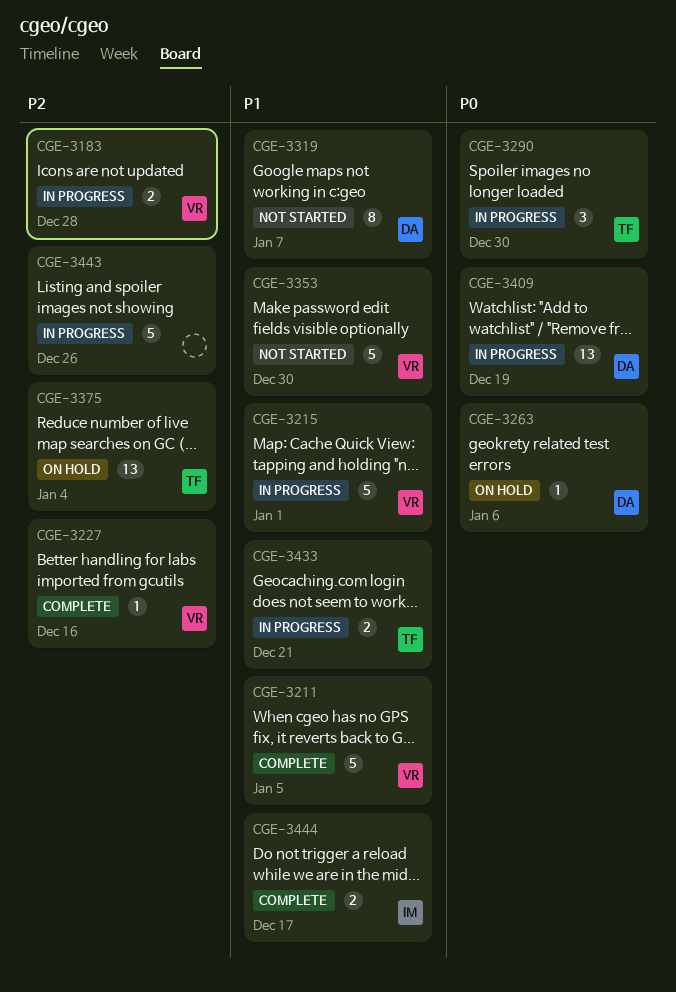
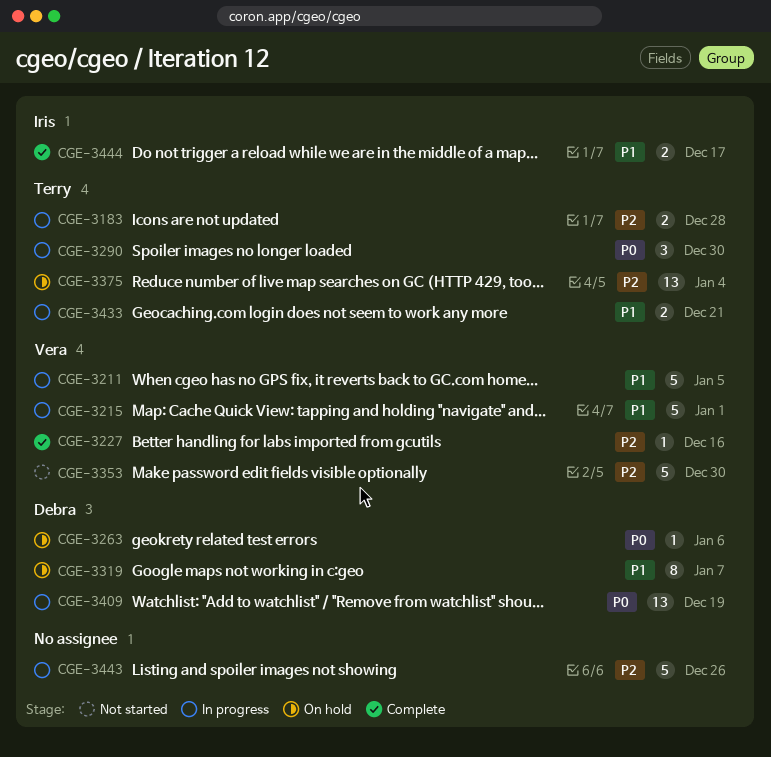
CGE-3183, owner: Vera -> Terry
CGE-3211, status: Complete -> In progress
CGE-3319, status: Not started -> On hold
CGE-3353, priority: P1 -> P2

